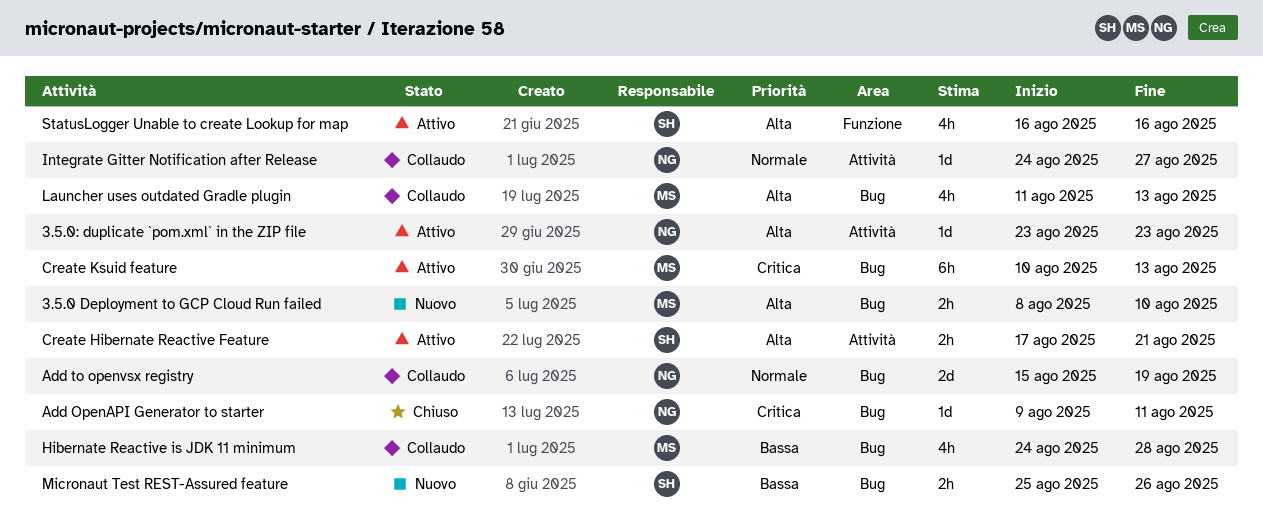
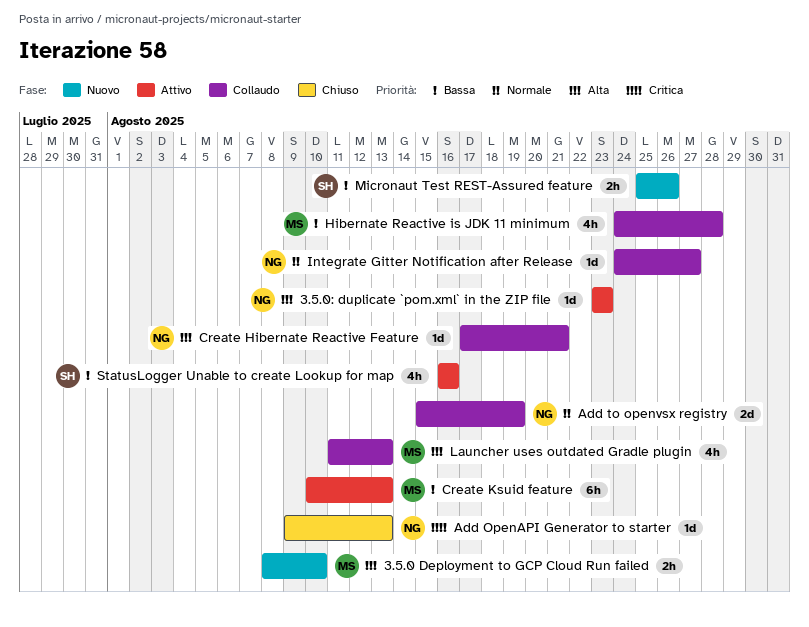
Add OpenAPI Generator to starter, due: Aug 11 -> Aug 13
Create Hibernate Reactive Feature, status: Attivo -> Collaudo
Create Hibernate Reactive Feature, owner: SH -> NG
Create Hibernate Reactive Feature, estimate: 2h -> 1d
Create Ksuid feature, priority: Critica -> Bassa
StatusLogger Unable to create Lookup for map, priority: Alta -> Bassa

